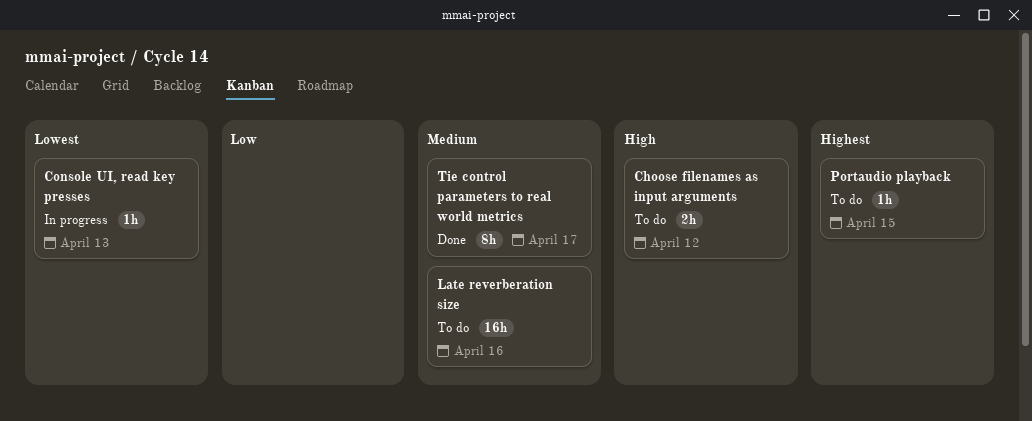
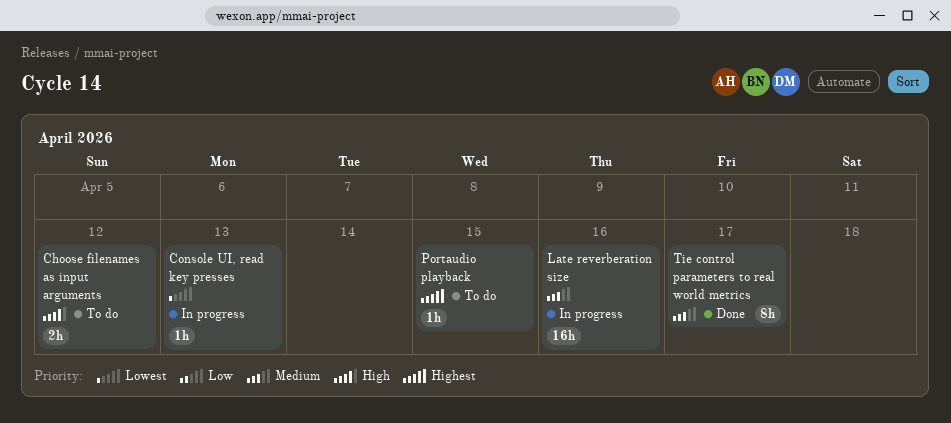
Late reverberation size, status: To do -> In progress

